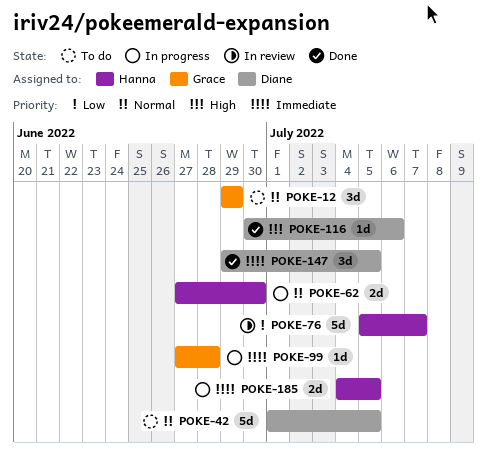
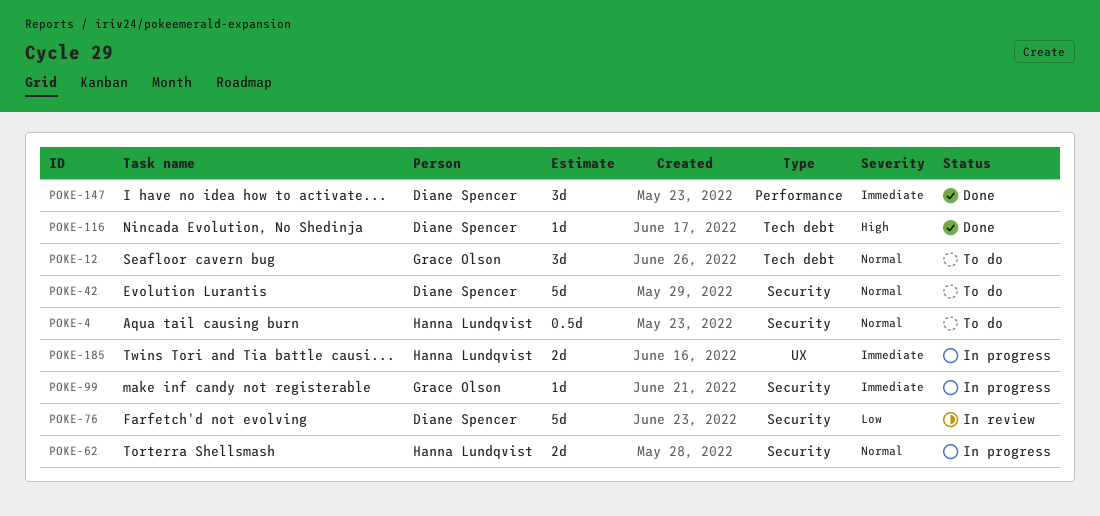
POKE-4: none -> present
POKE-76, owner: Hanna Lundqvist -> Diane Spencer

